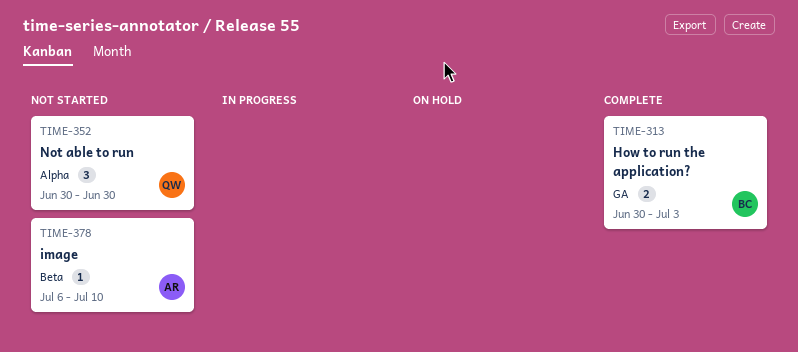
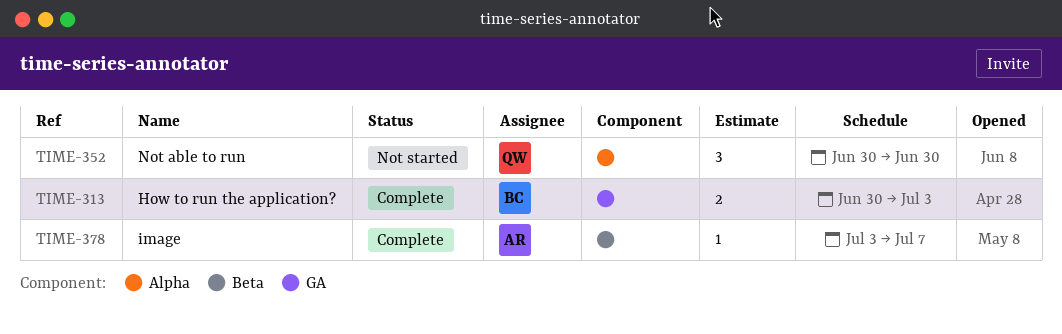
TIME-378, status: Not started -> Complete
TIME-378, start: Jul 6 -> Jul 3
TIME-378, due: Jul 10 -> Jul 7

